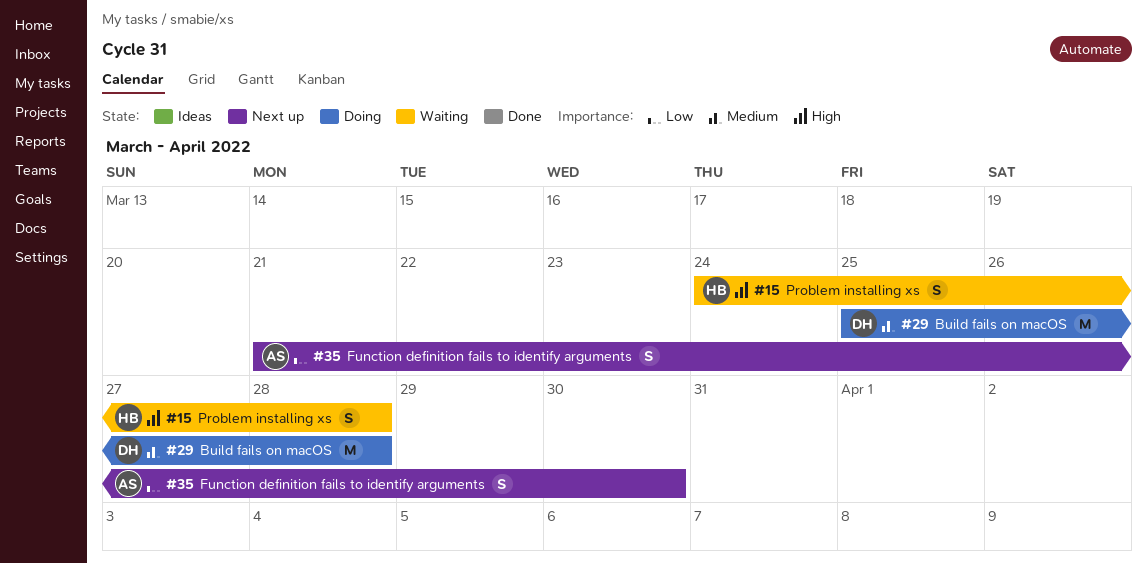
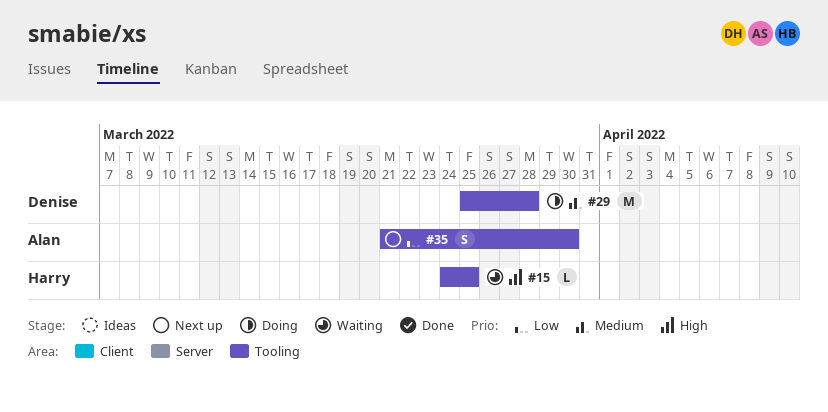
#15, estimate: S -> L
#15, due: Mar 28 -> Mar 25

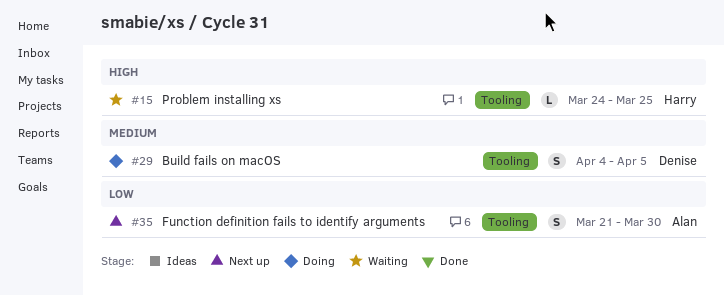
#29, estimate: M -> S
#29, start: Mar 25 -> Apr 4
#29, due: Mar 28 -> Apr 5

